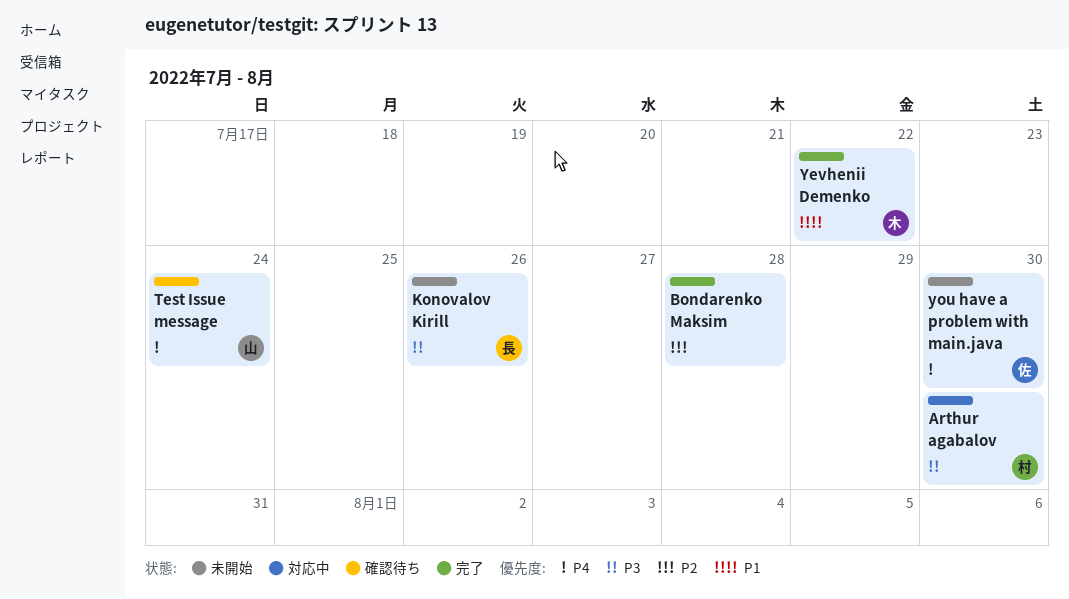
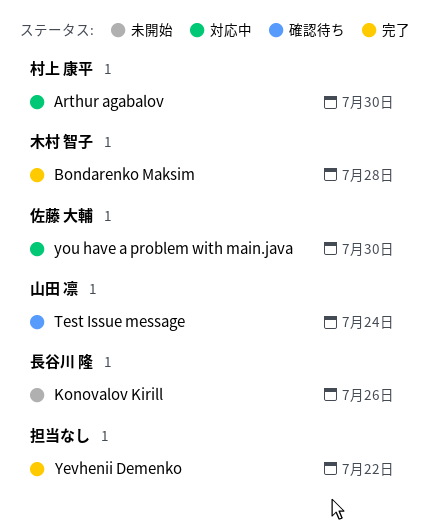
Bondarenko Maksim, owner: none -> 木村 智子
Yevhenii Demenko, owner: 木村 智子 -> none
you have a problem with main.java, status: 未開始 -> 対応中

